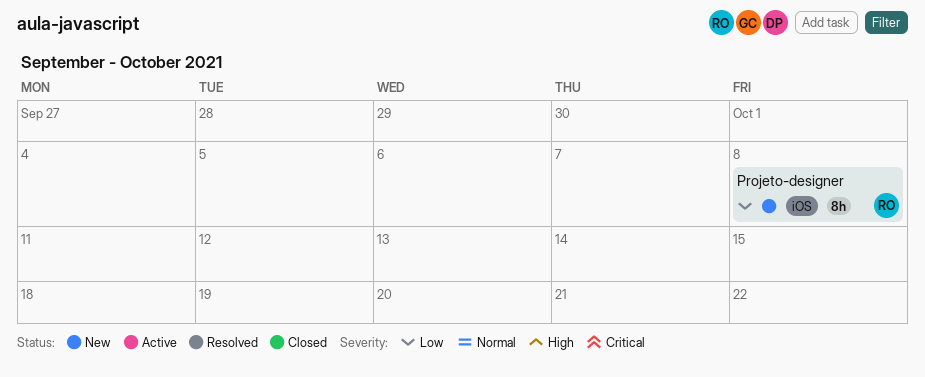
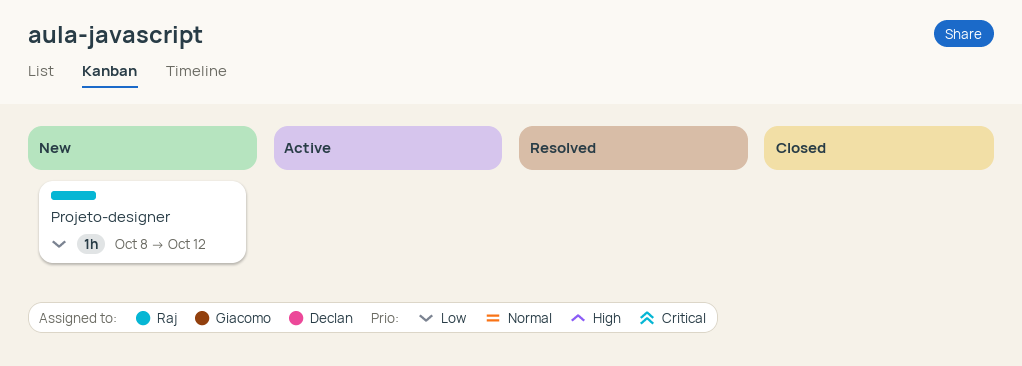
Projeto-designer, estimate: 8h -> 1h
Projeto-designer, due: Oct 8 -> Oct 12

